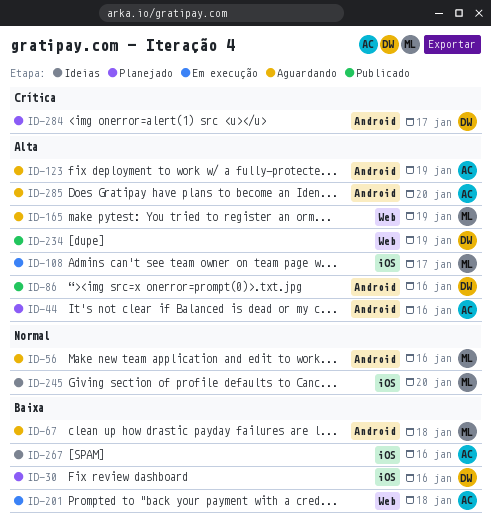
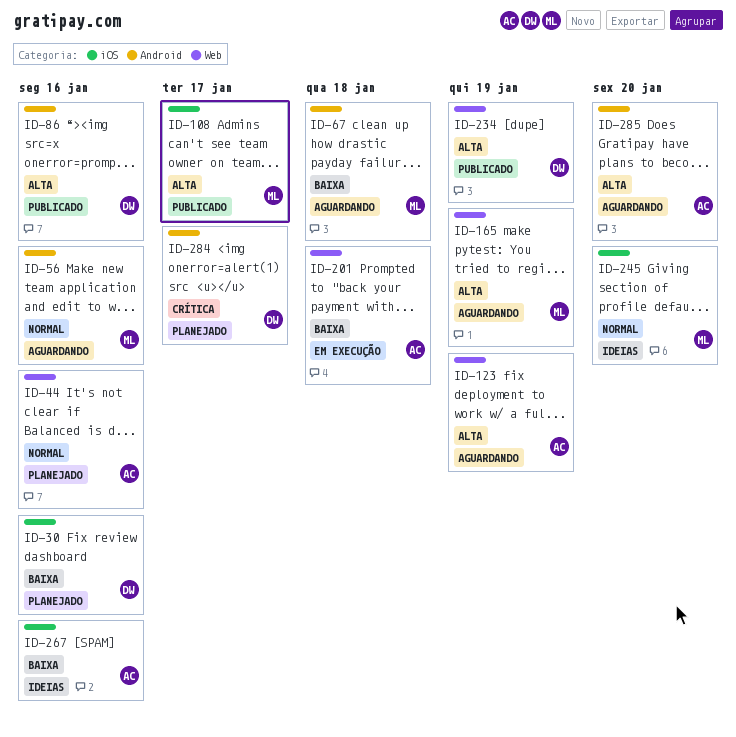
ID-44, priority: Alta -> Normal
ID-44, label: Android -> Web
ID-108, status: Em execução -> Publicado
ID-123, label: Android -> Web

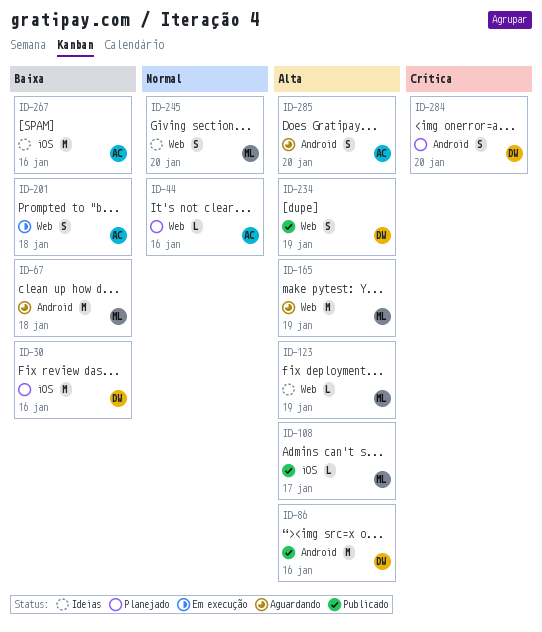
ID-56: present -> none
ID-123, status: Aguardando -> Ideias
ID-123, owner: AC -> ML
ID-245, label: iOS -> Web
ID-284, due: Jan 17 -> Jan 20

